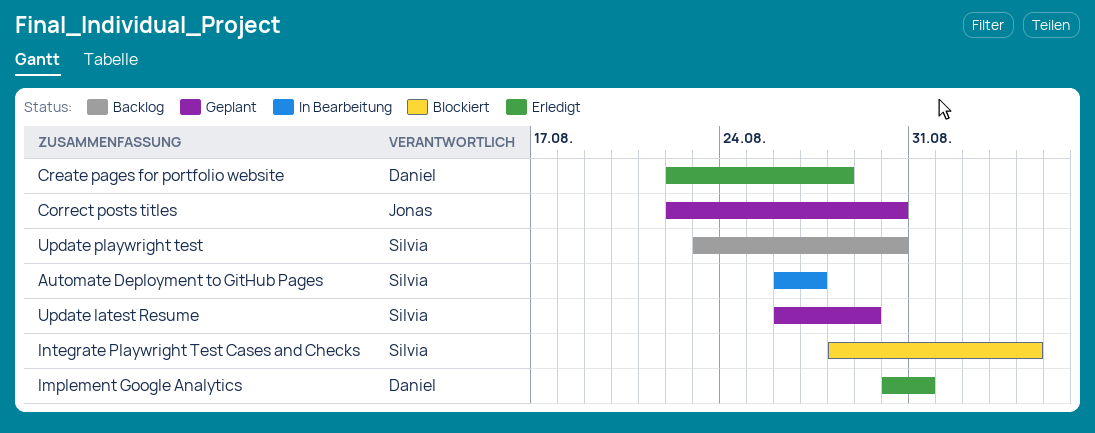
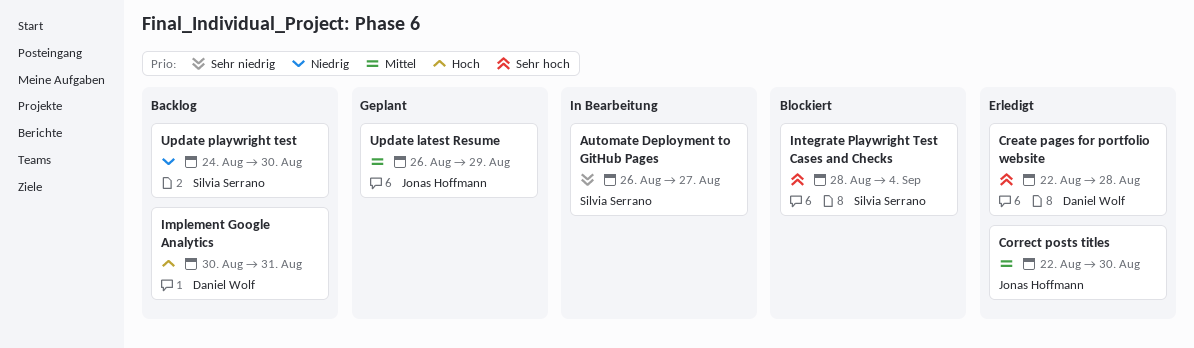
Correct posts titles, status: Geplant -> Erledigt
Implement Google Analytics, status: Erledigt -> Backlog
Update latest Resume, owner: Silvia Serrano -> Jonas Hoffmann
Update playwright test, start: Aug 23 -> Aug 24

